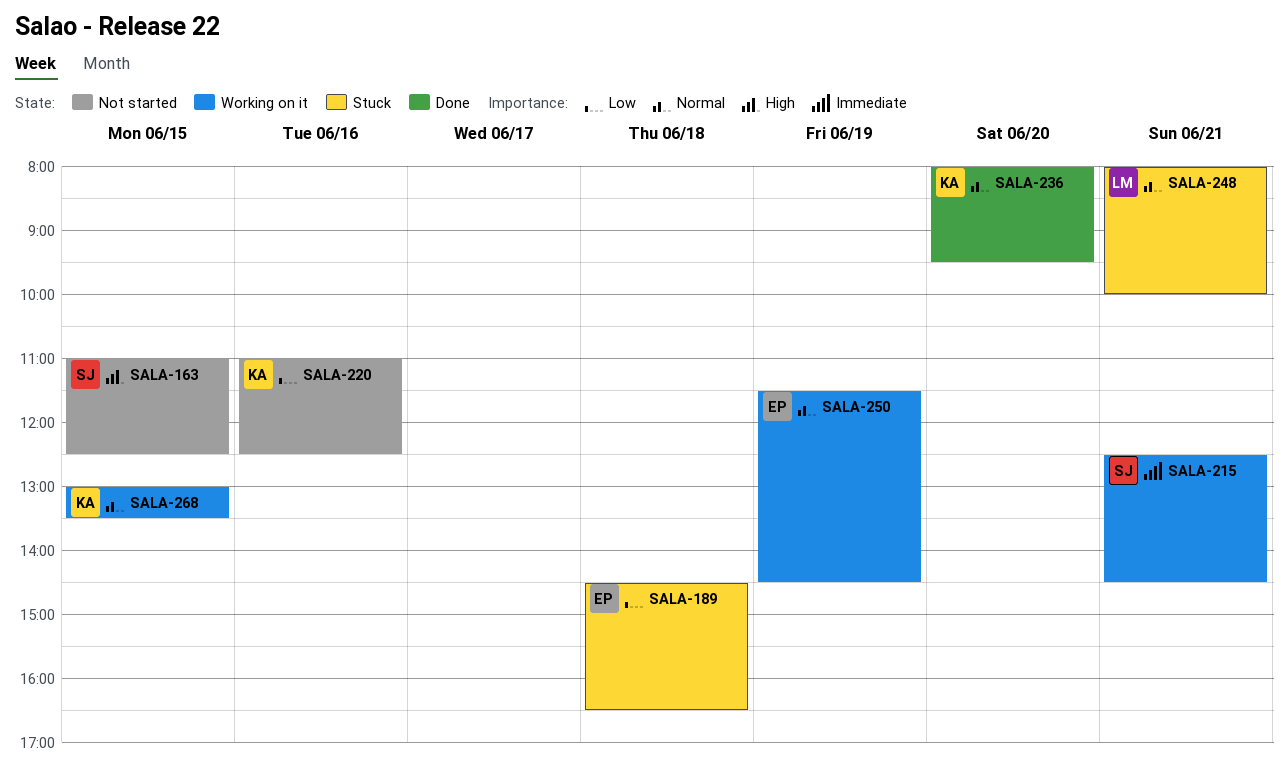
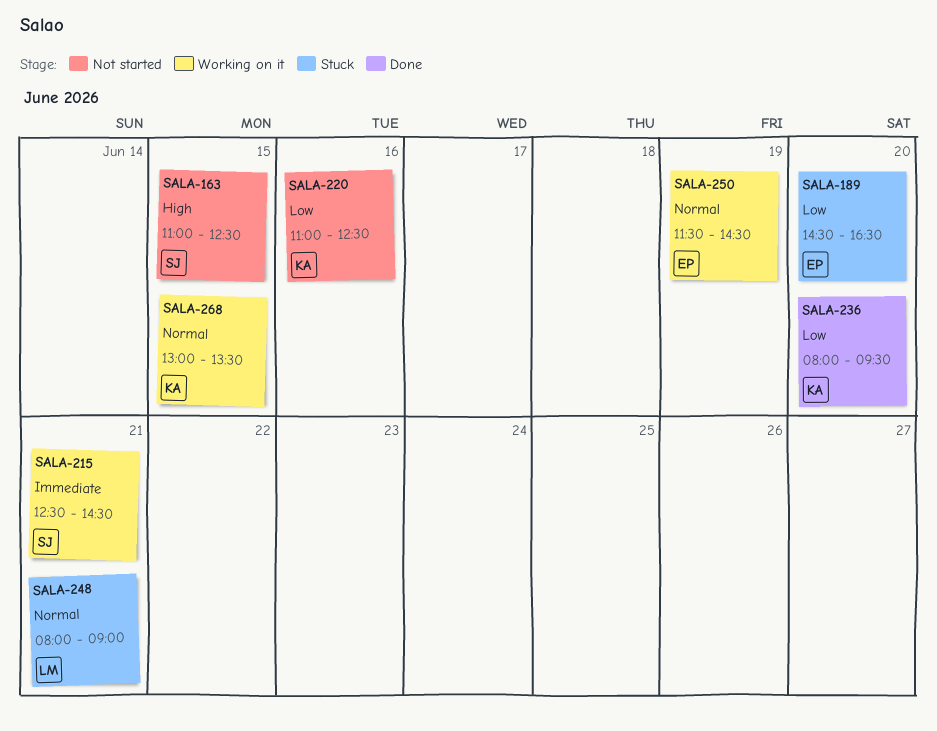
SALA-189, day: Jun 18 -> Jun 20
SALA-236, priority: Normal -> Low
SALA-248, ends: 10:00 -> 09:00

